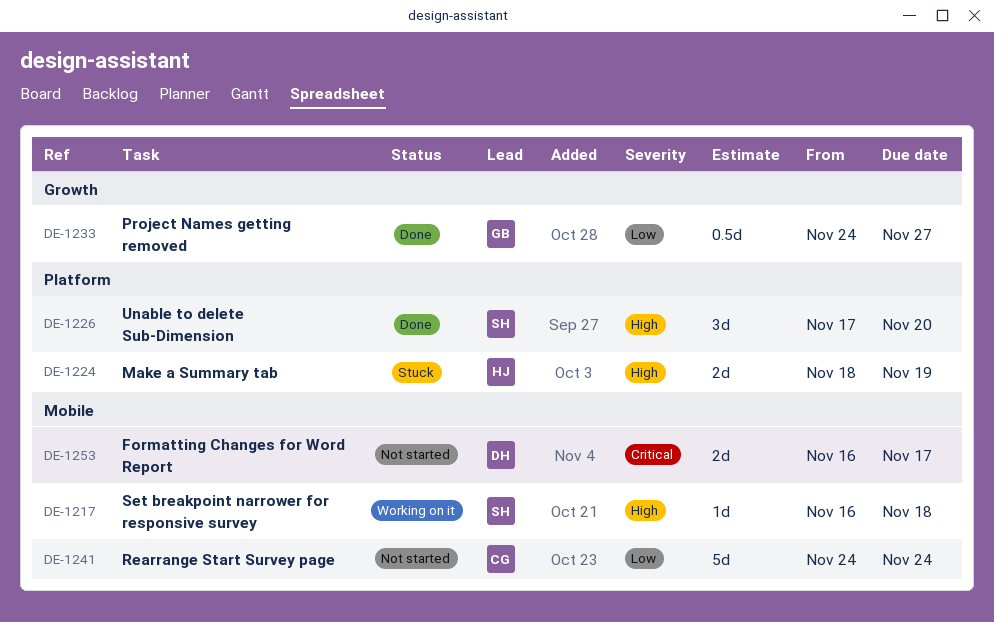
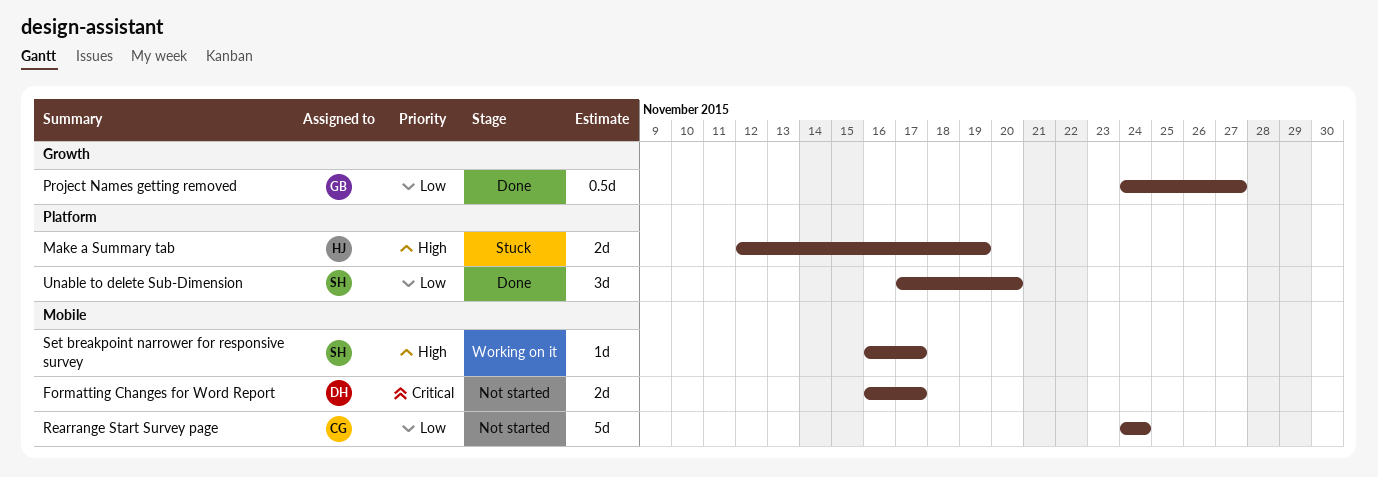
Make a Summary tab, start: Nov 18 -> Nov 12
Set breakpoint narrower for responsive survey, due: Nov 18 -> Nov 17
Unable to delete Sub-Dimension, priority: High -> Low

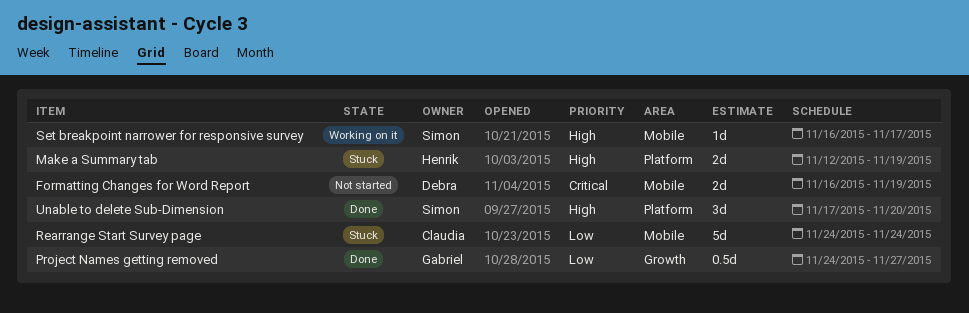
Formatting Changes for Word Report, due: Nov 17 -> Nov 19
Rearrange Start Survey page, status: Not started -> Stuck
Unable to delete Sub-Dimension, priority: Low -> High

